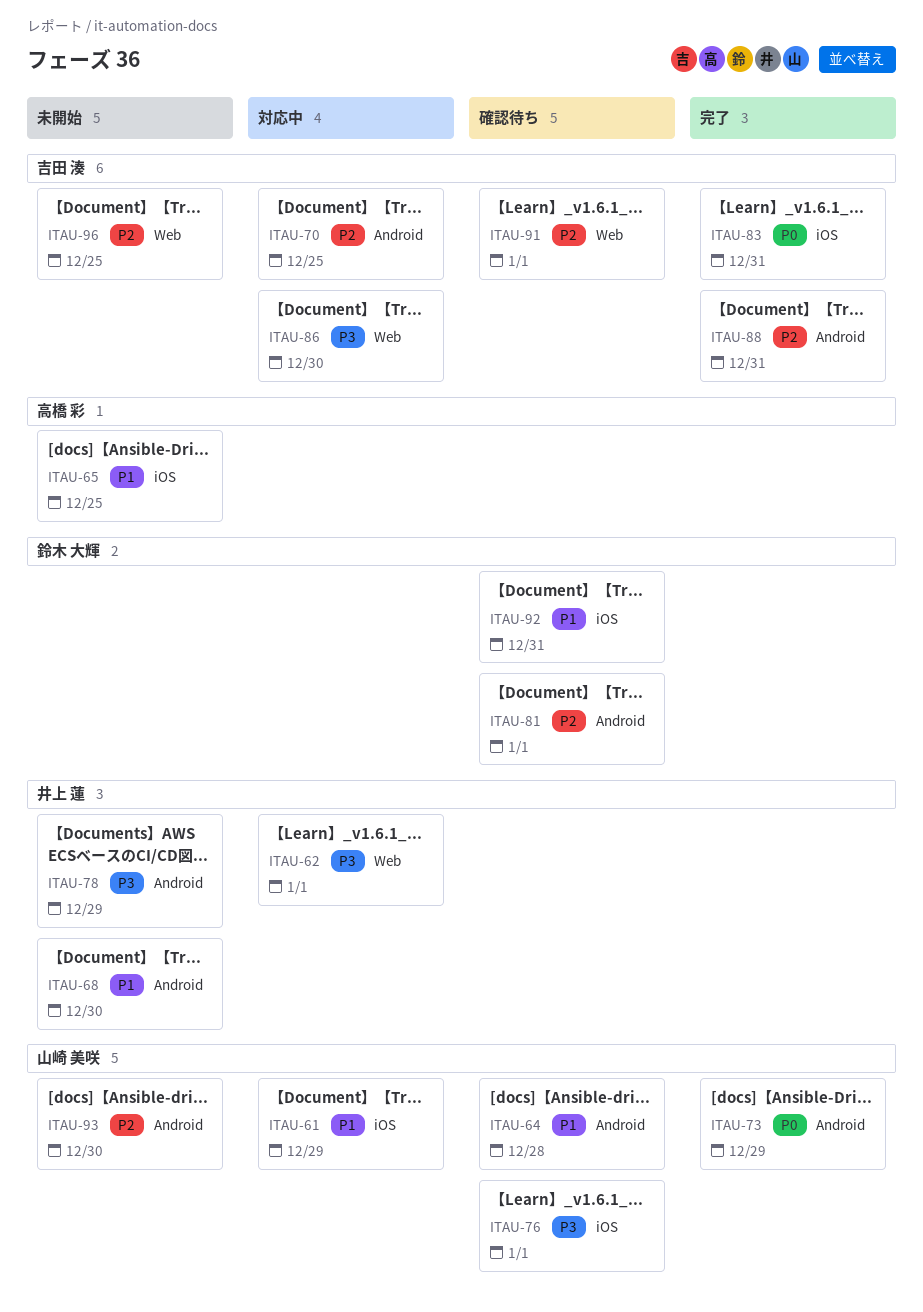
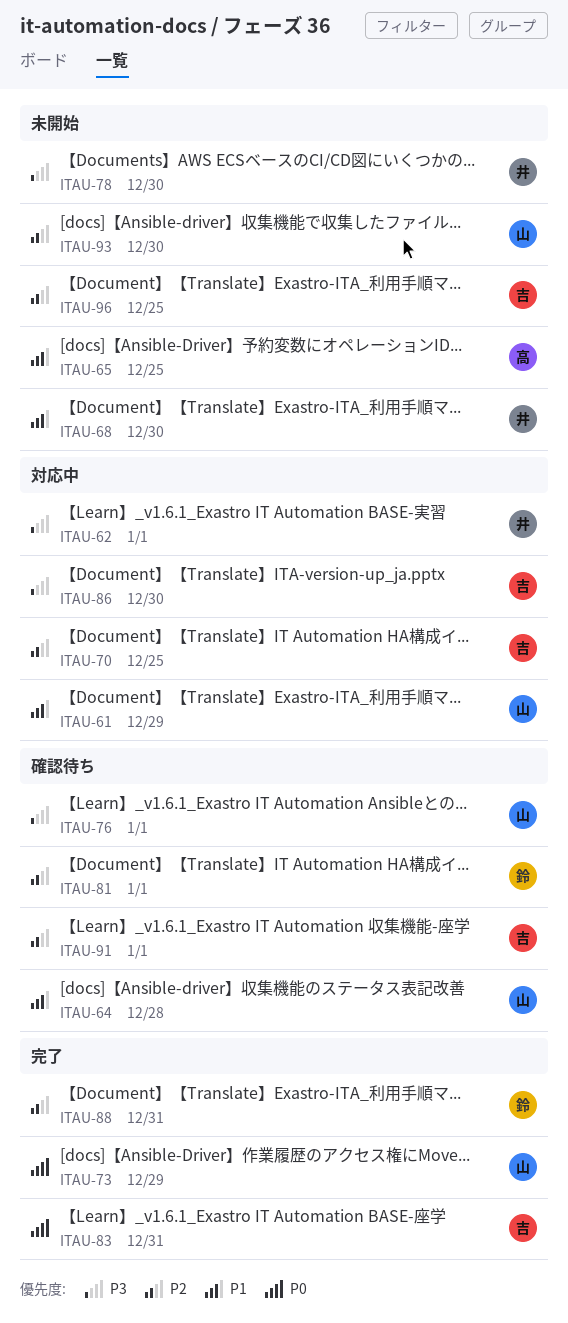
ITAU-78, due: Dec 29 -> Dec 30
ITAU-88, owner: 吉田 湊 -> 鈴木 大輝
ITAU-92: present -> none

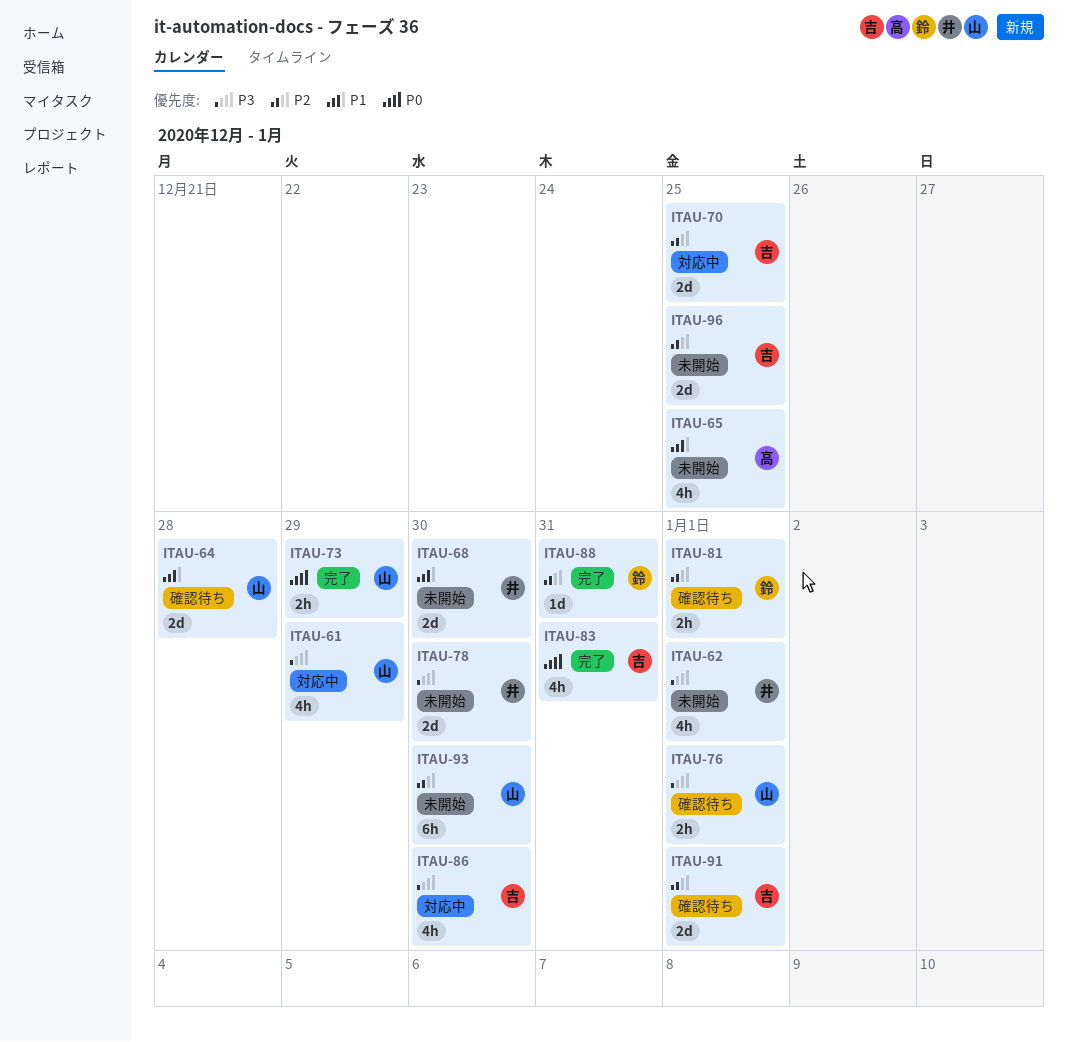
ITAU-61, priority: P1 -> P3
ITAU-62, status: 対応中 -> 未開始

